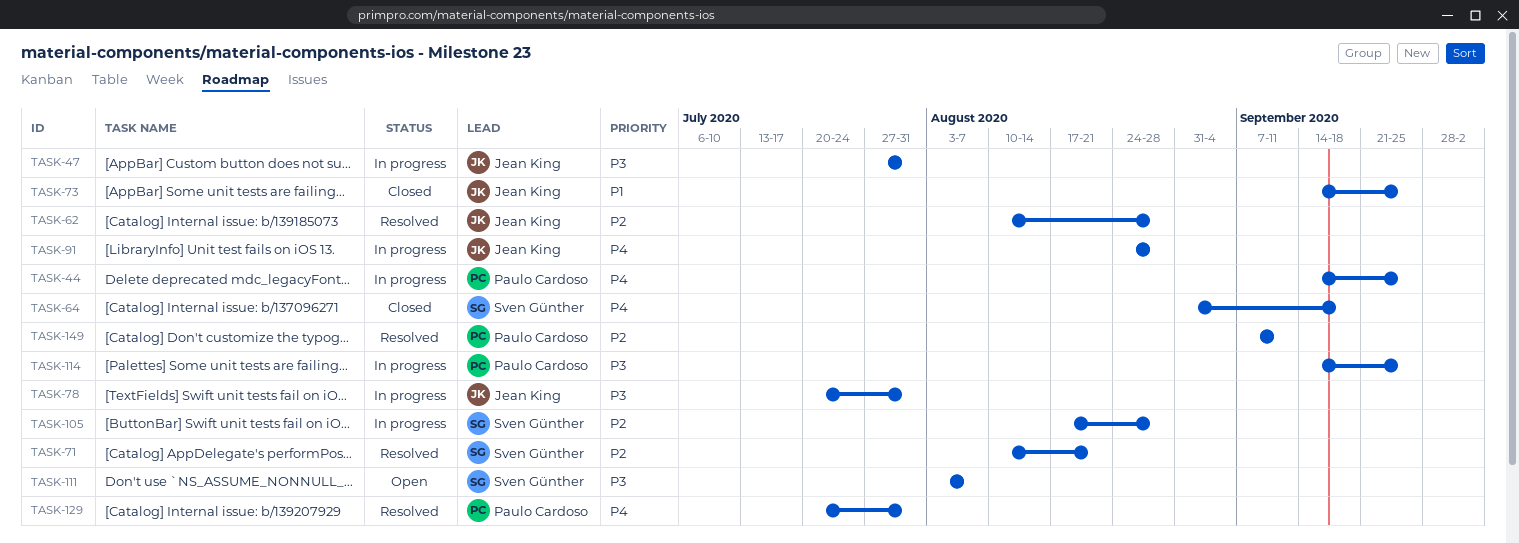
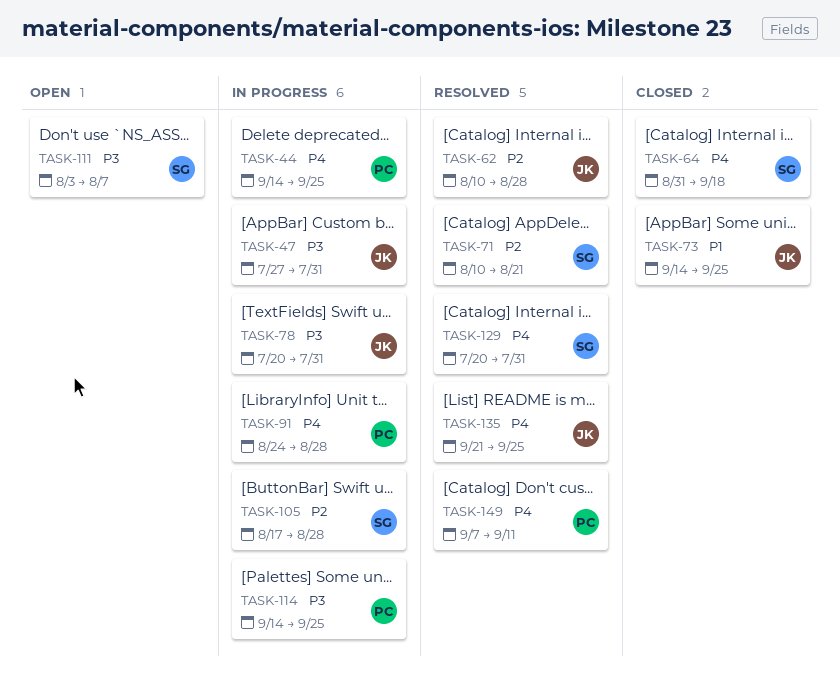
TASK-91, owner: Jean King -> Paulo Cardoso
TASK-129, owner: Paulo Cardoso -> Sven Günther
TASK-135: none -> present
TASK-149, priority: P2 -> P4

